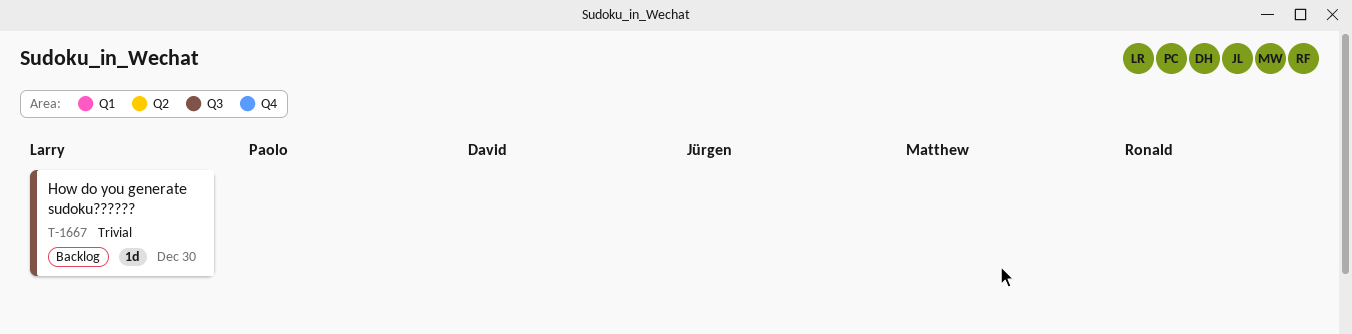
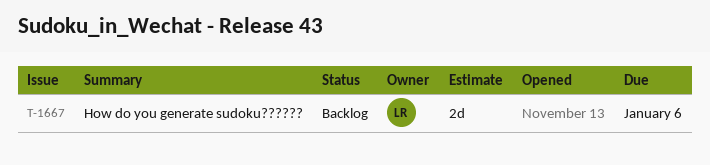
T-1667, estimate: 1d -> 2d
T-1667, due: Dec 30 -> Jan 6

